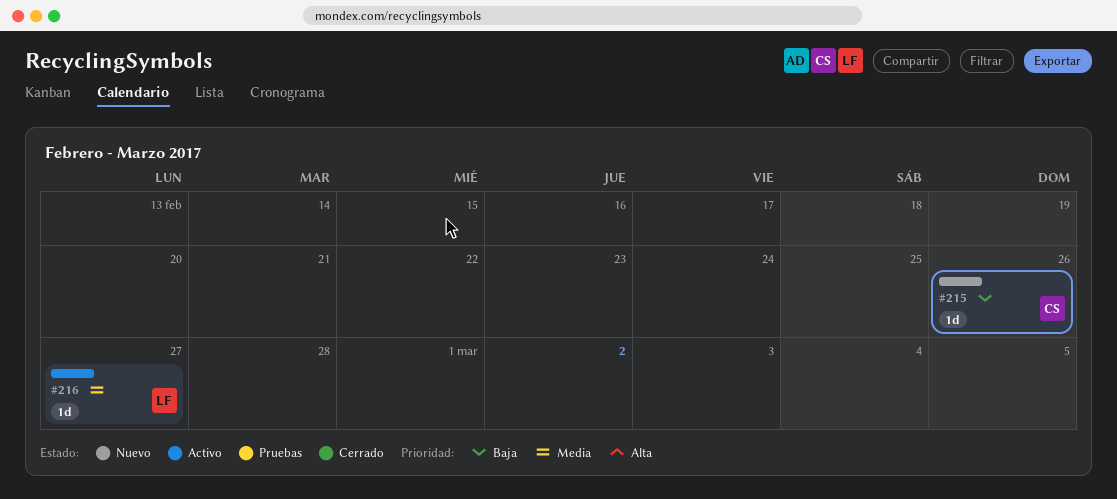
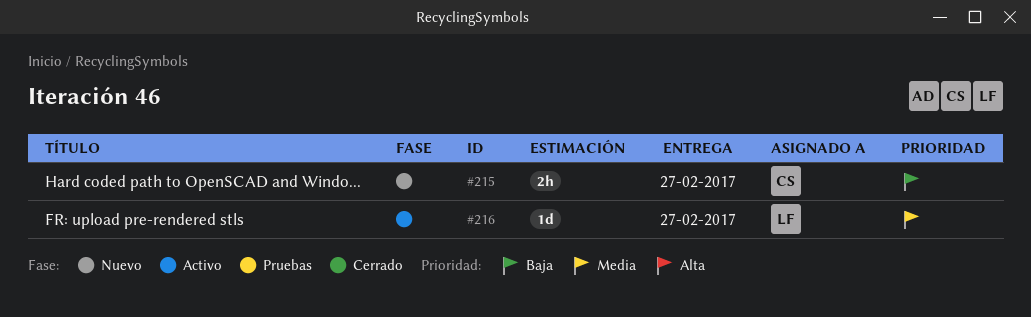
#215, estimate: 1d -> 2h
#215, due: Feb 26 -> Feb 27

